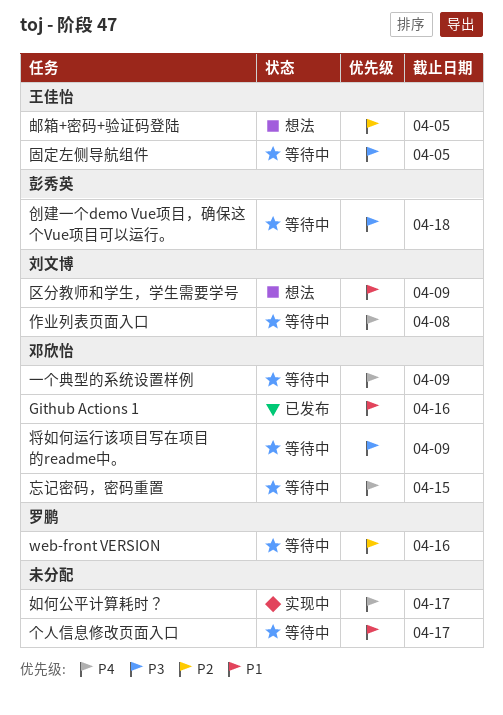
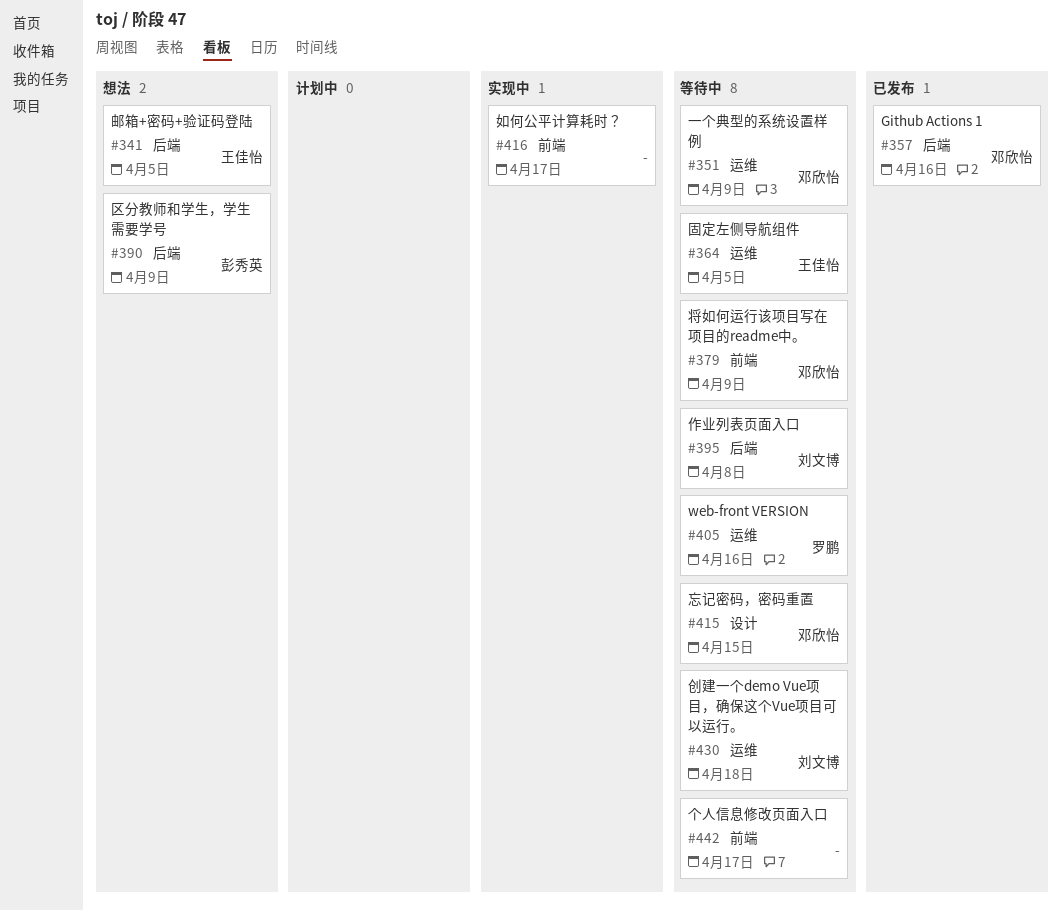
创建一个demo Vue项目，确保这个Vue项目可以运行。, owner: 彭秀英 -> 刘文博
区分教师和学生，学生需要学号, owner: 刘文博 -> 彭秀英

